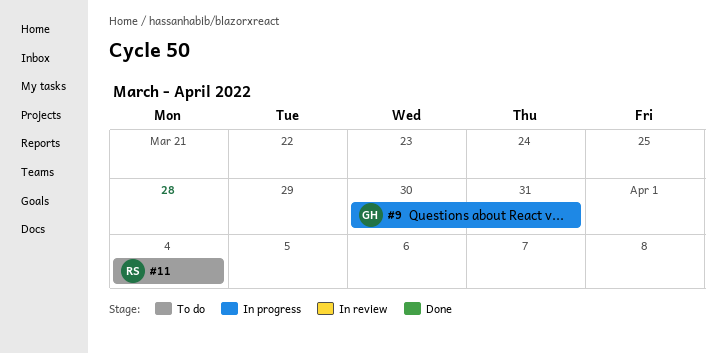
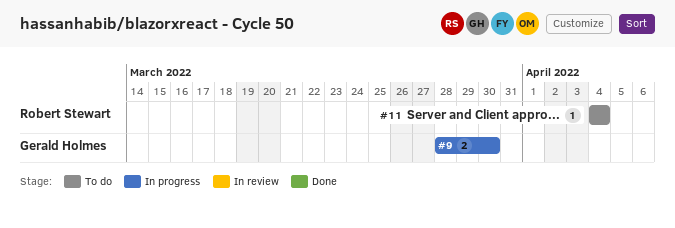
#9, start: Mar 30 -> Mar 28
#9, due: Mar 31 -> Mar 30

